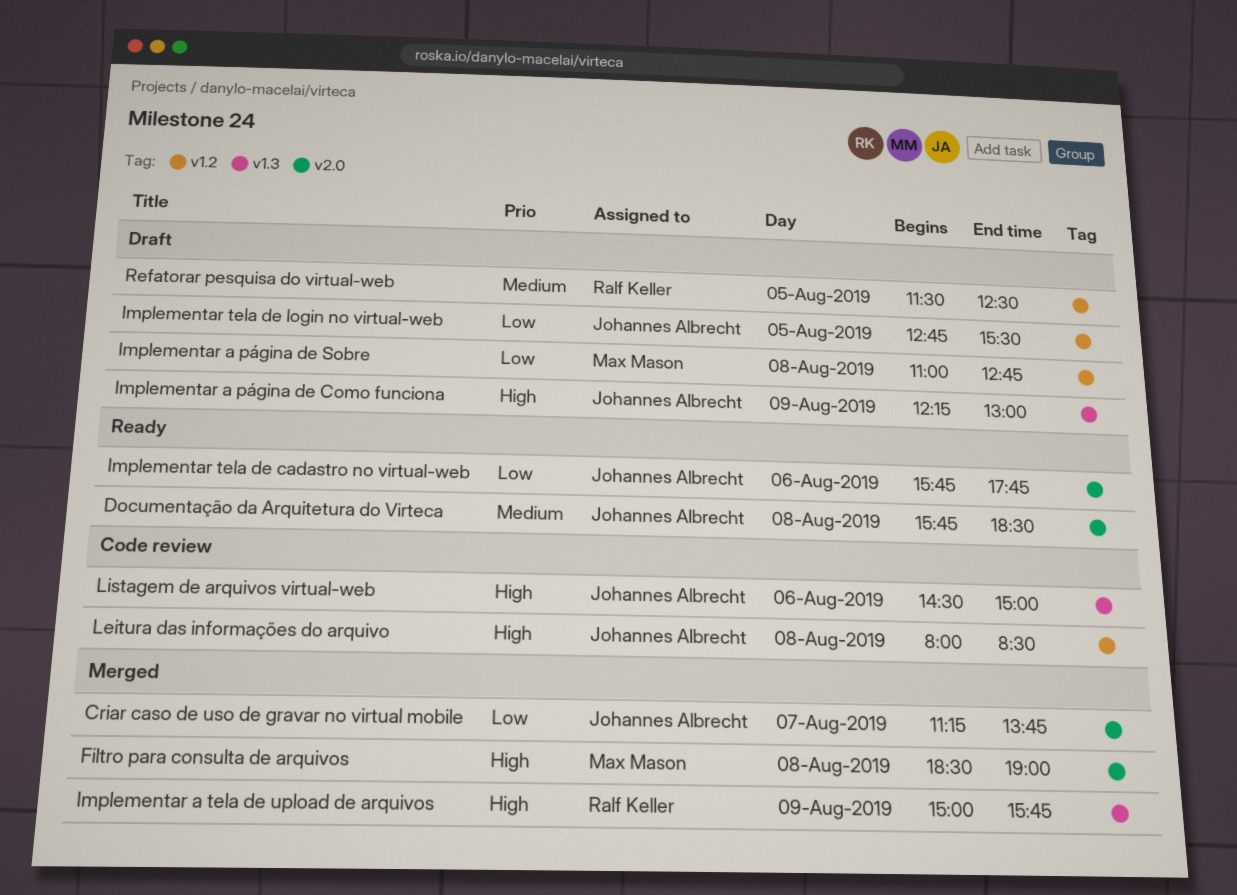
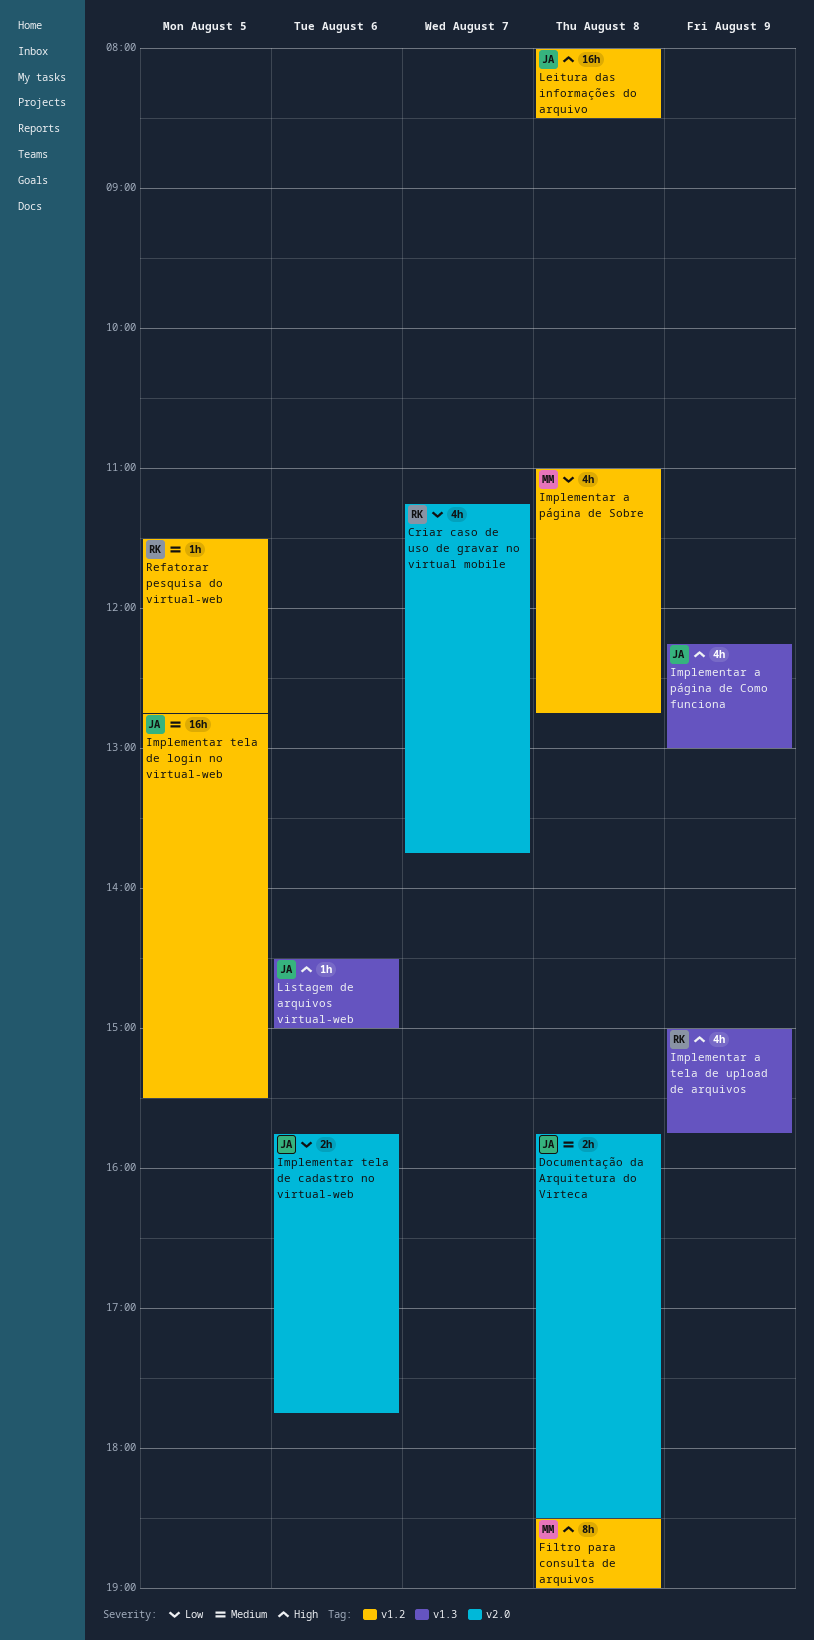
Criar caso de uso de gravar no virtual mobile, owner: Johannes Albrecht -> Ralf Keller
Filtro para consulta de arquivos, label: v2.0 -> v1.2
Implementar tela de login no virtual-web, priority: Low -> Medium
Refatorar pesquisa do virtual-web, ends: 12:30 -> 12:45

